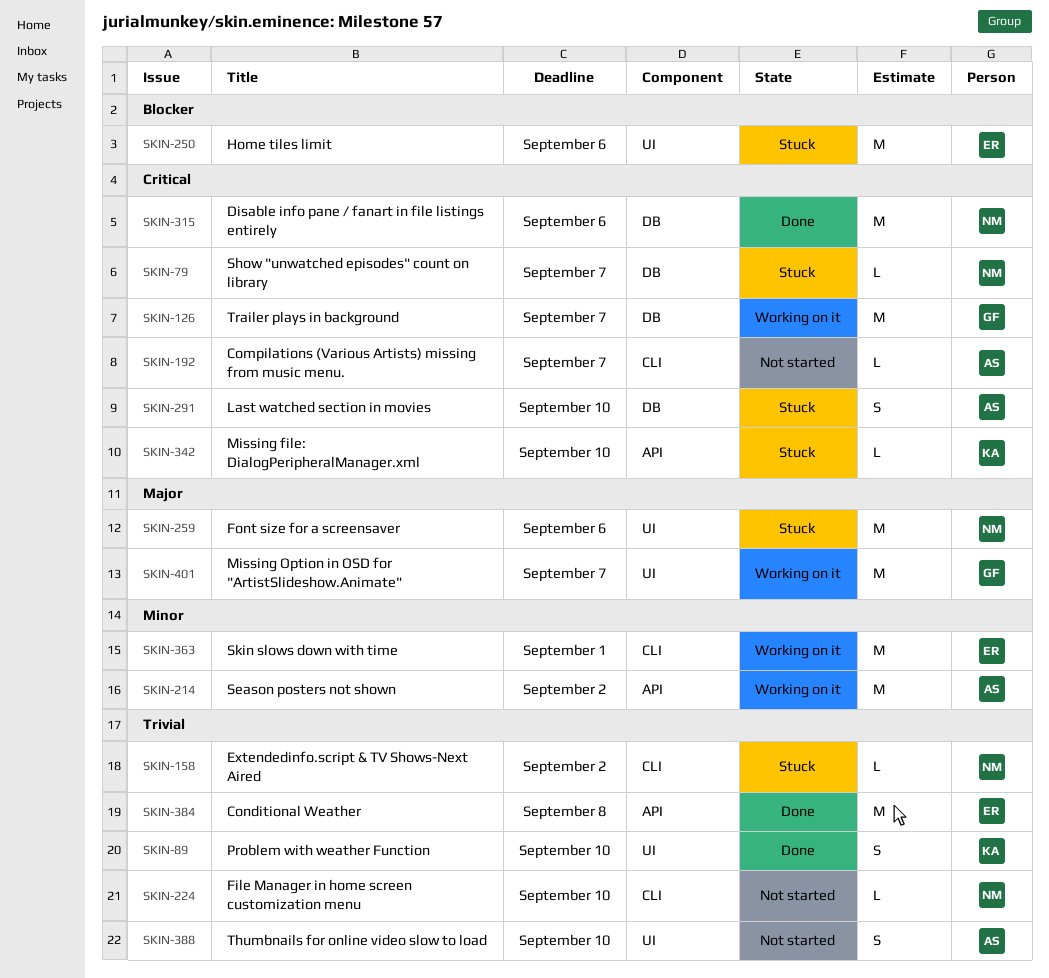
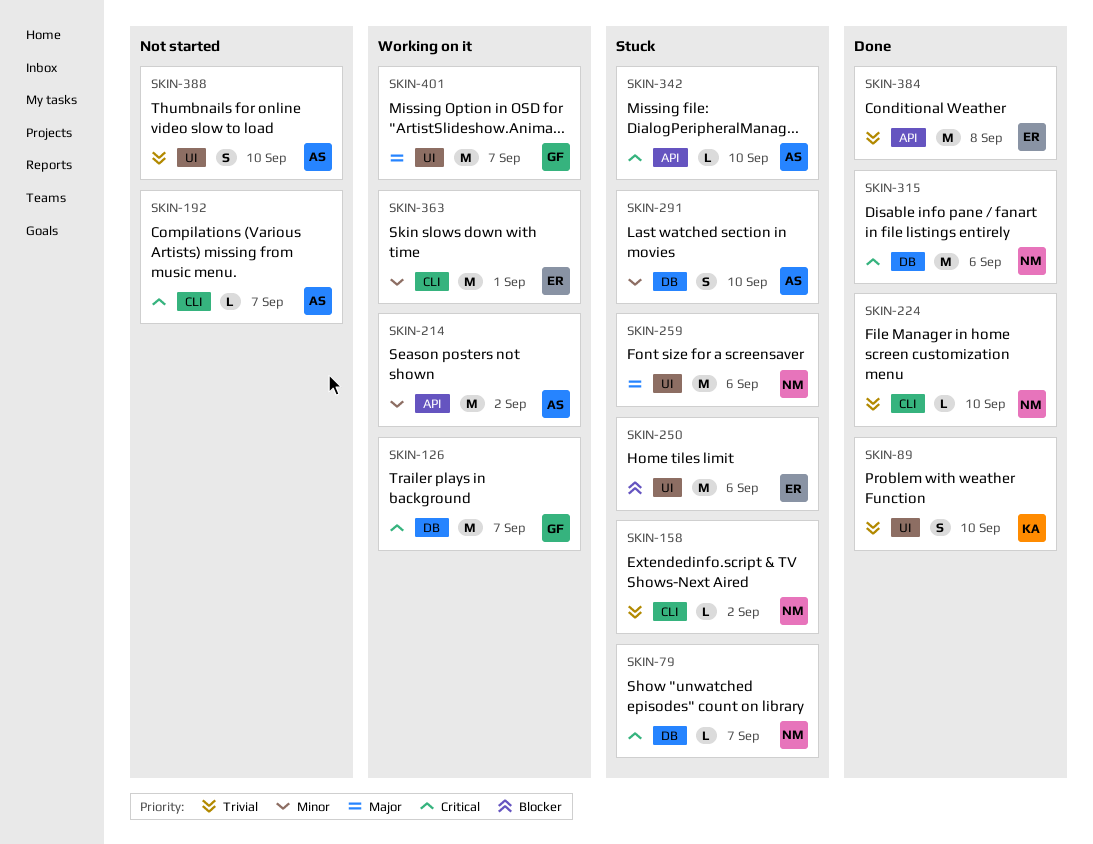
SKIN-224, status: Not started -> Done
SKIN-291, priority: Critical -> Minor
SKIN-342, owner: KA -> AS

